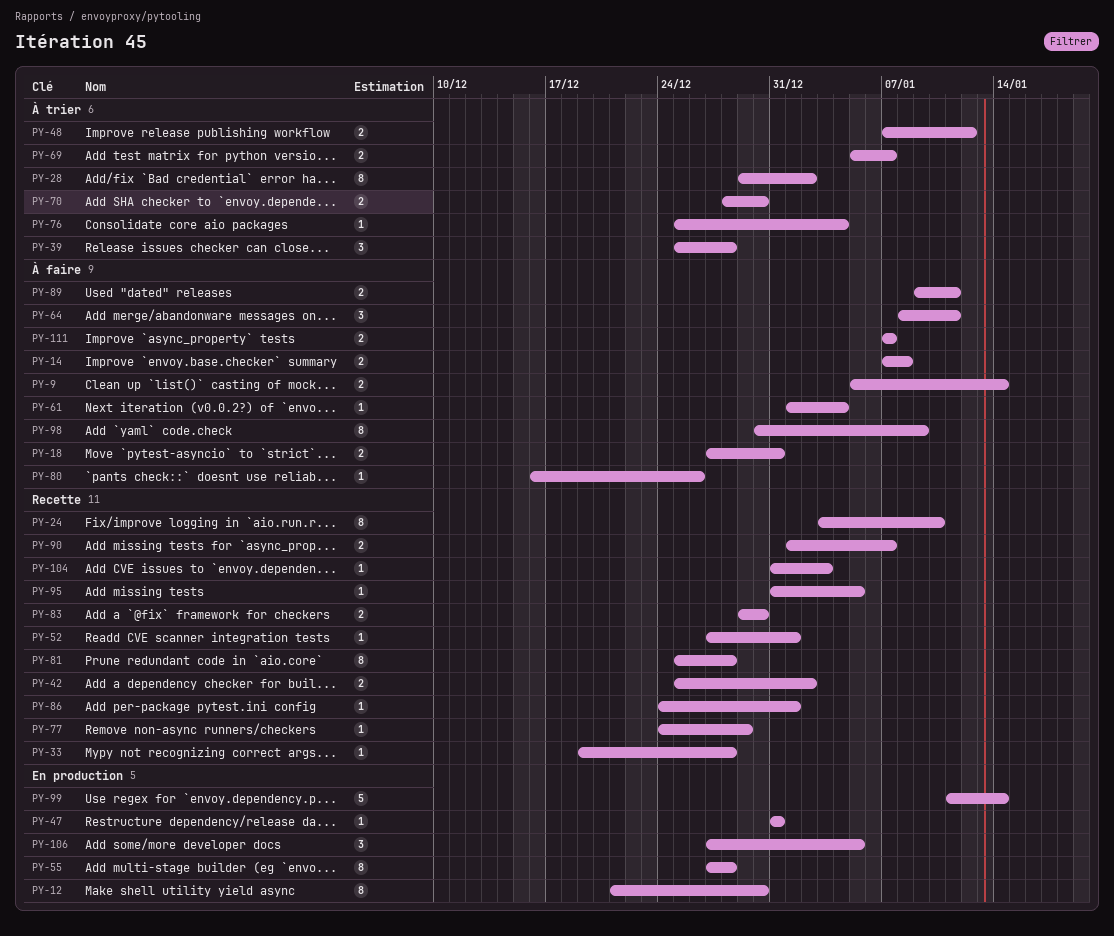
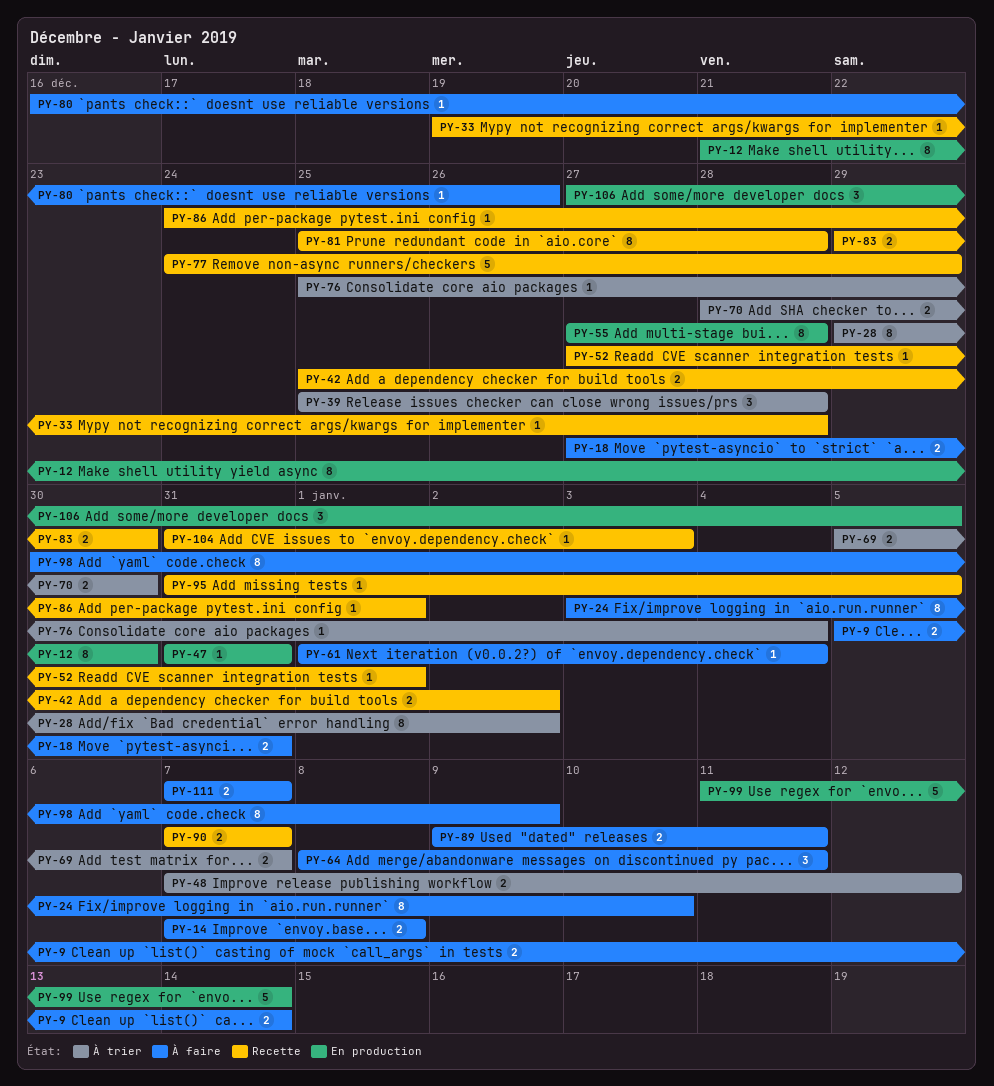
PY-24, status: Recette -> À faire
PY-77, estimate: 1 -> 5
PY-90, start: Jan 1 -> Jan 7

